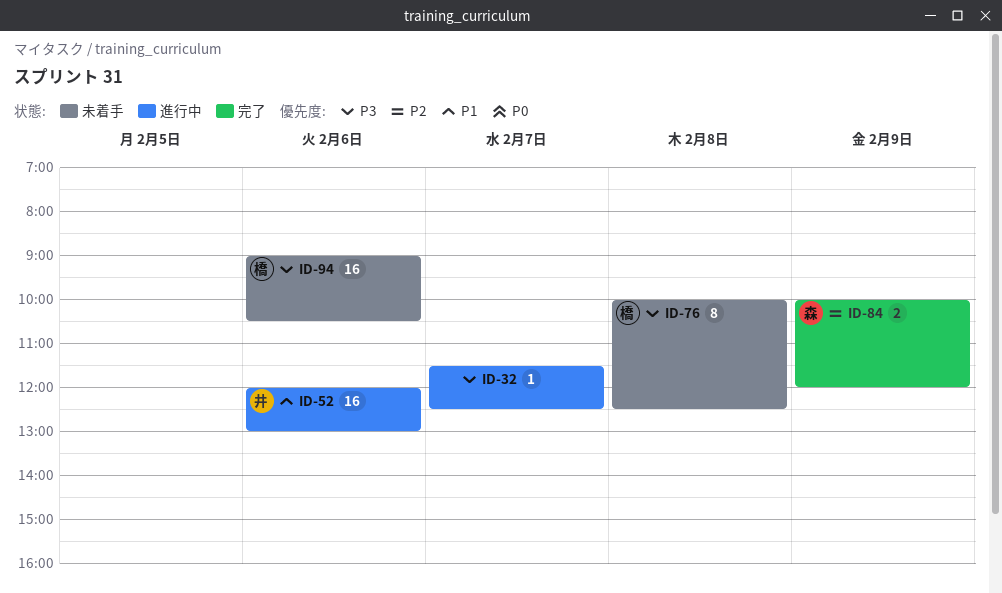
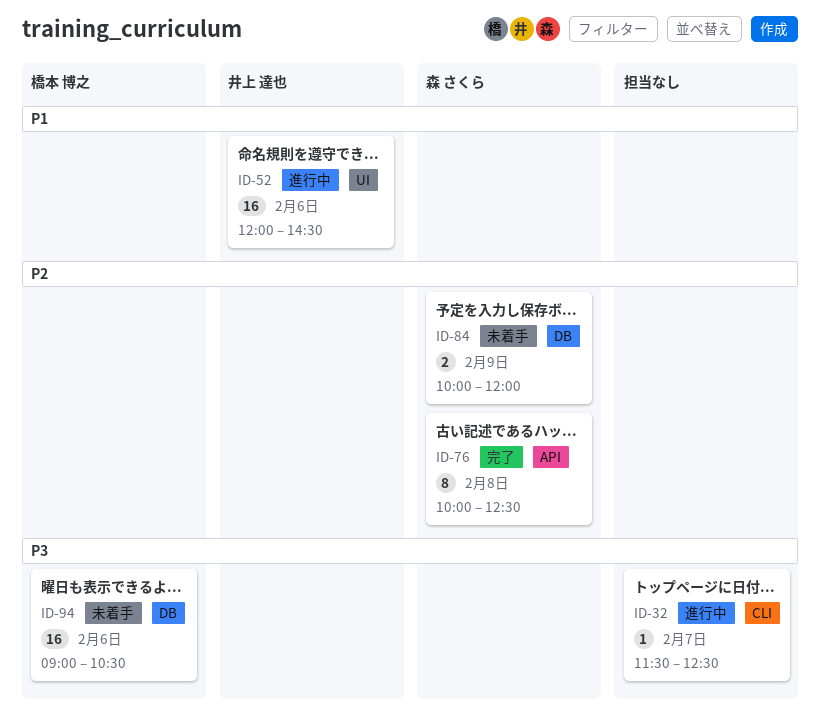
ID-52, ends: 13:00 -> 14:30
ID-76, status: 未着手 -> 完了
ID-76, owner: 橋本 博之 -> 森 さくら
ID-76, priority: P3 -> P2
ID-84, status: 完了 -> 未着手

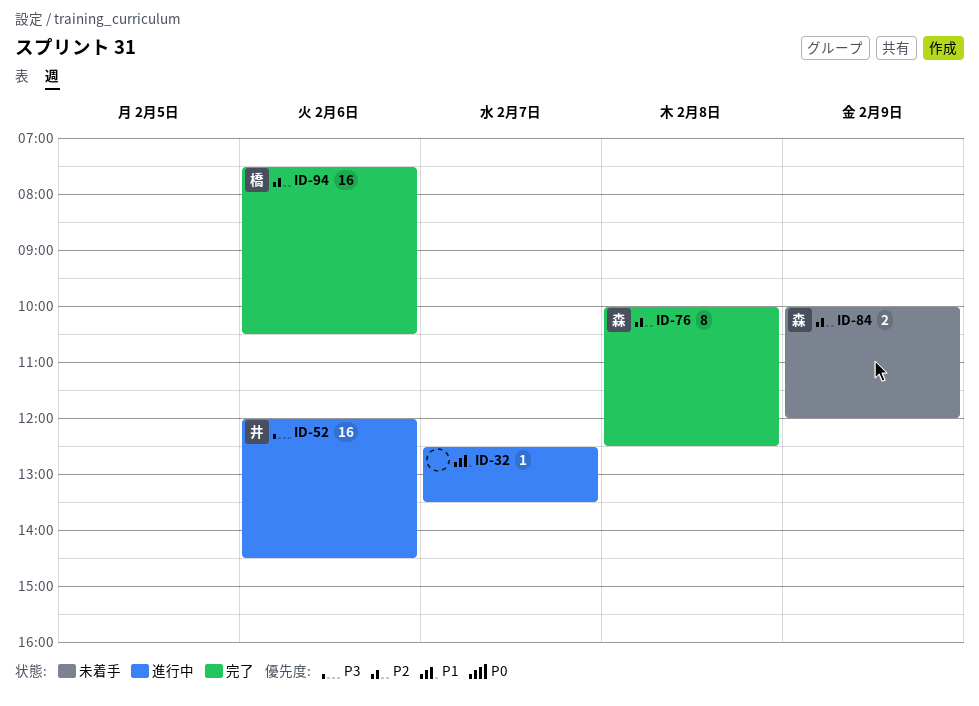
ID-32, priority: P3 -> P1
ID-32, begins: 11:30 -> 12:30
ID-32, ends: 12:30 -> 13:30
ID-52, priority: P1 -> P3
ID-94, status: 未着手 -> 完了
ID-94, priority: P3 -> P2
ID-94, begins: 09:00 -> 07:30

